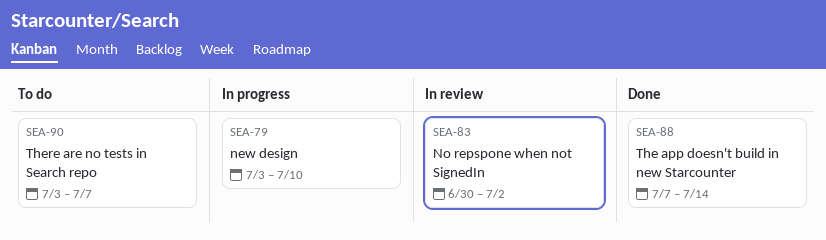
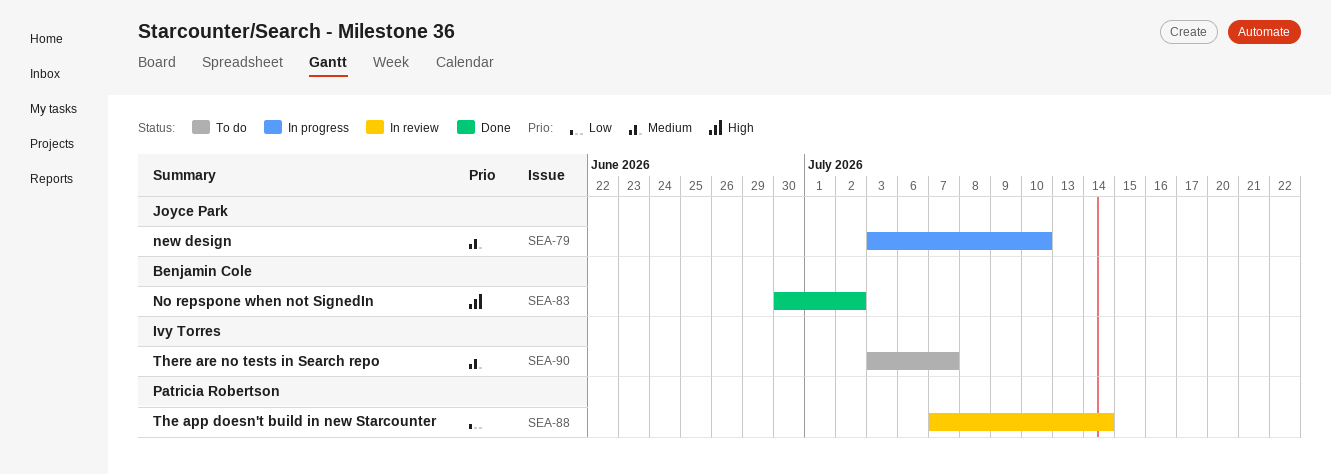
SEA-83, status: In review -> Done
SEA-88, status: Done -> In review

